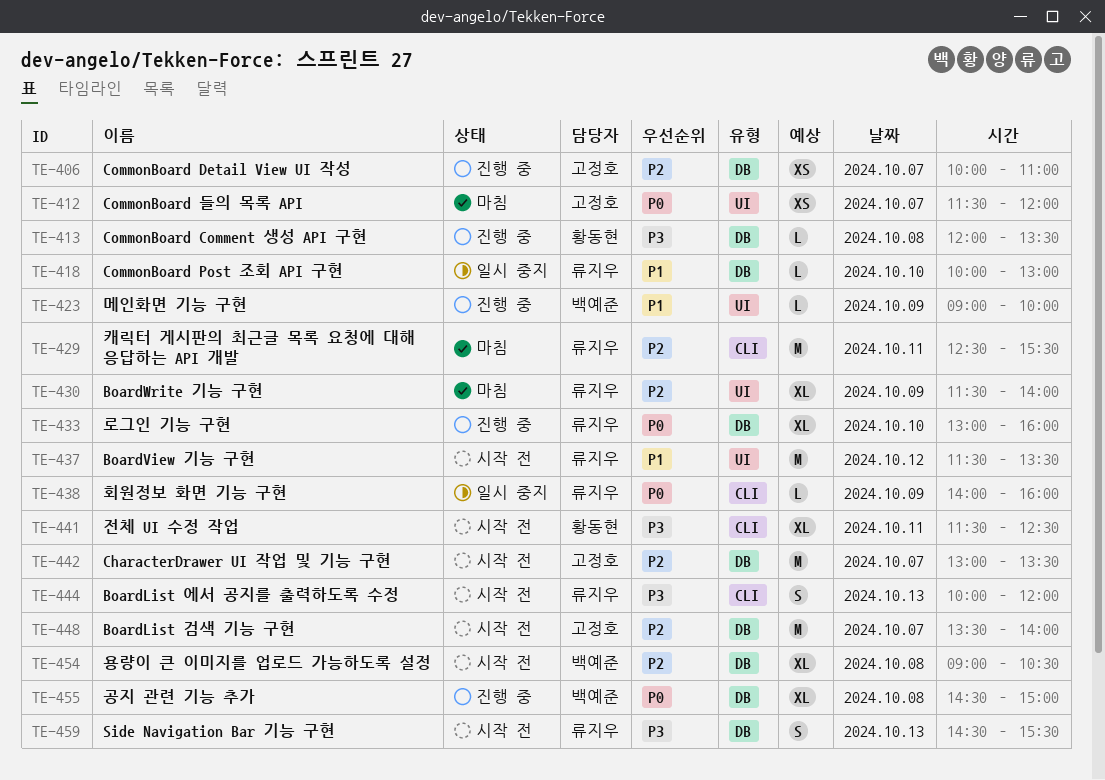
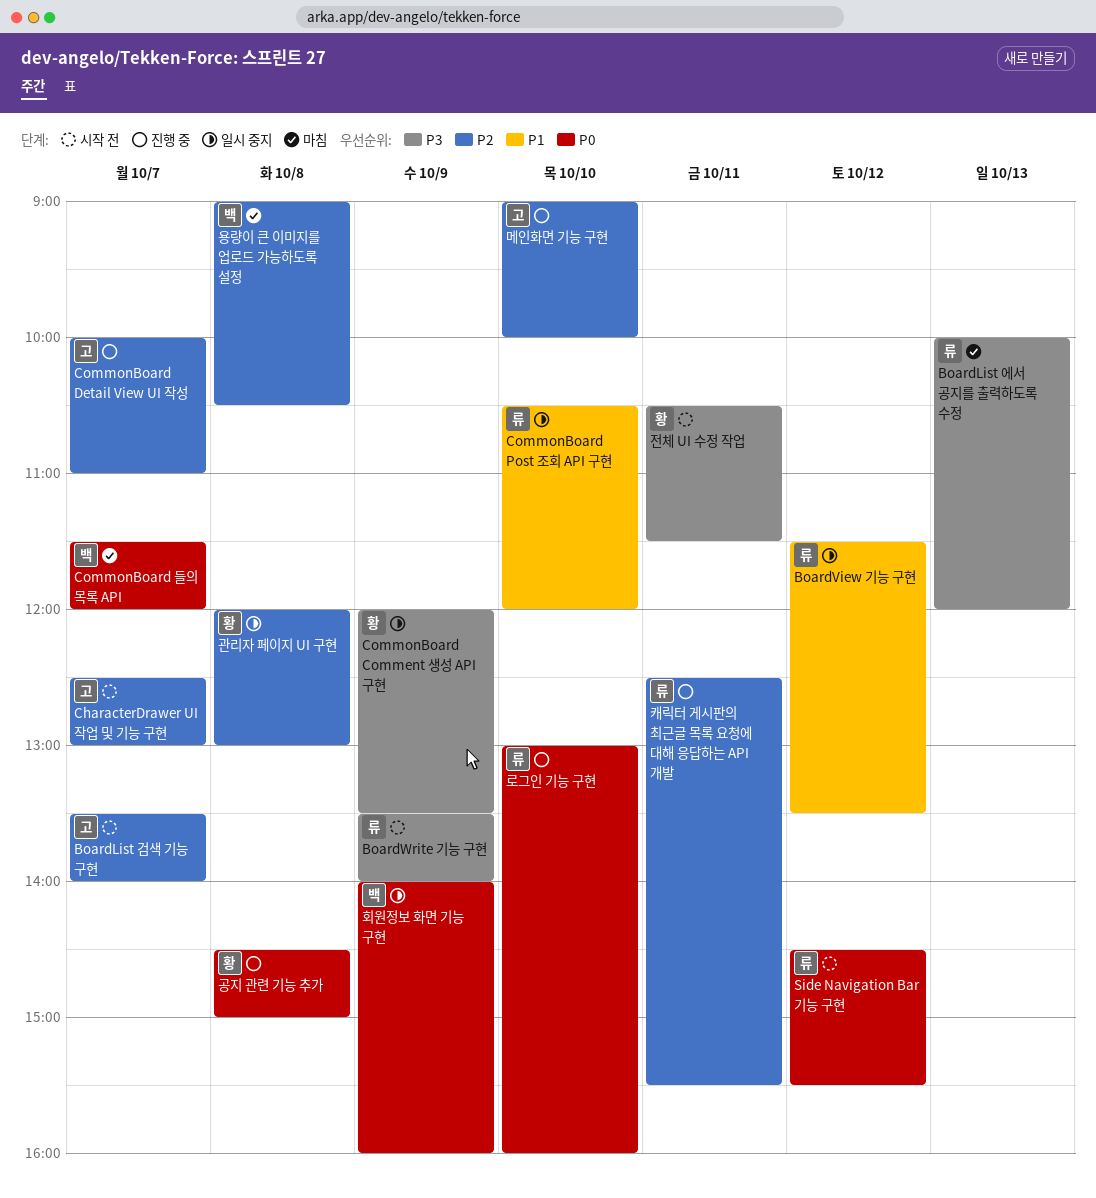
BoardList 에서 공지를 출력하도록 수정, status: 시작 전 -> 마침
BoardView 기능 구현, status: 시작 전 -> 일시 중지
BoardWrite 기능 구현, status: 마침 -> 시작 전
BoardWrite 기능 구현, priority: P2 -> P3
BoardWrite 기능 구현, begins: 11:30 -> 13:30
CharacterDrawer UI 작업 및 기능 구현, begins: 13:00 -> 12:30
CharacterDrawer UI 작업 및 기능 구현, ends: 13:30 -> 13:00
CommonBoard Comment 생성 API 구현, status: 진행 중 -> 일시 중지
CommonBoard Comment 생성 API 구현, day: Oct 8 -> Oct 9
CommonBoard Post 조회 API 구현, begins: 10:00 -> 10:30
CommonBoard Post 조회 API 구현, ends: 13:00 -> 12:00
CommonBoard 들의 목록 API, owner: 고정호 -> 백예준
Side Navigation Bar 기능 구현, priority: P3 -> P0
Side Navigation Bar 기능 구현, day: Oct 13 -> Oct 12
공지 관련 기능 추가, owner: 백예준 -> 황동현
관리자 페이지 UI 구현: none -> present
메인화면 기능 구현, owner: 백예준 -> 고정호
메인화면 기능 구현, priority: P1 -> P2
메인화면 기능 구현, day: Oct 9 -> Oct 10
용량이 큰 이미지를 업로드 가능하도록 설정, status: 시작 전 -> 마침
전체 UI 수정 작업, begins: 11:30 -> 10:30
전체 UI 수정 작업, ends: 12:30 -> 11:30
캐릭터 게시판의 최근글 목록 요청에 대해 응답하는 API 개발, status: 마침 -> 진행 중
회원정보 화면 기능 구현, owner: 류지우 -> 백예준

